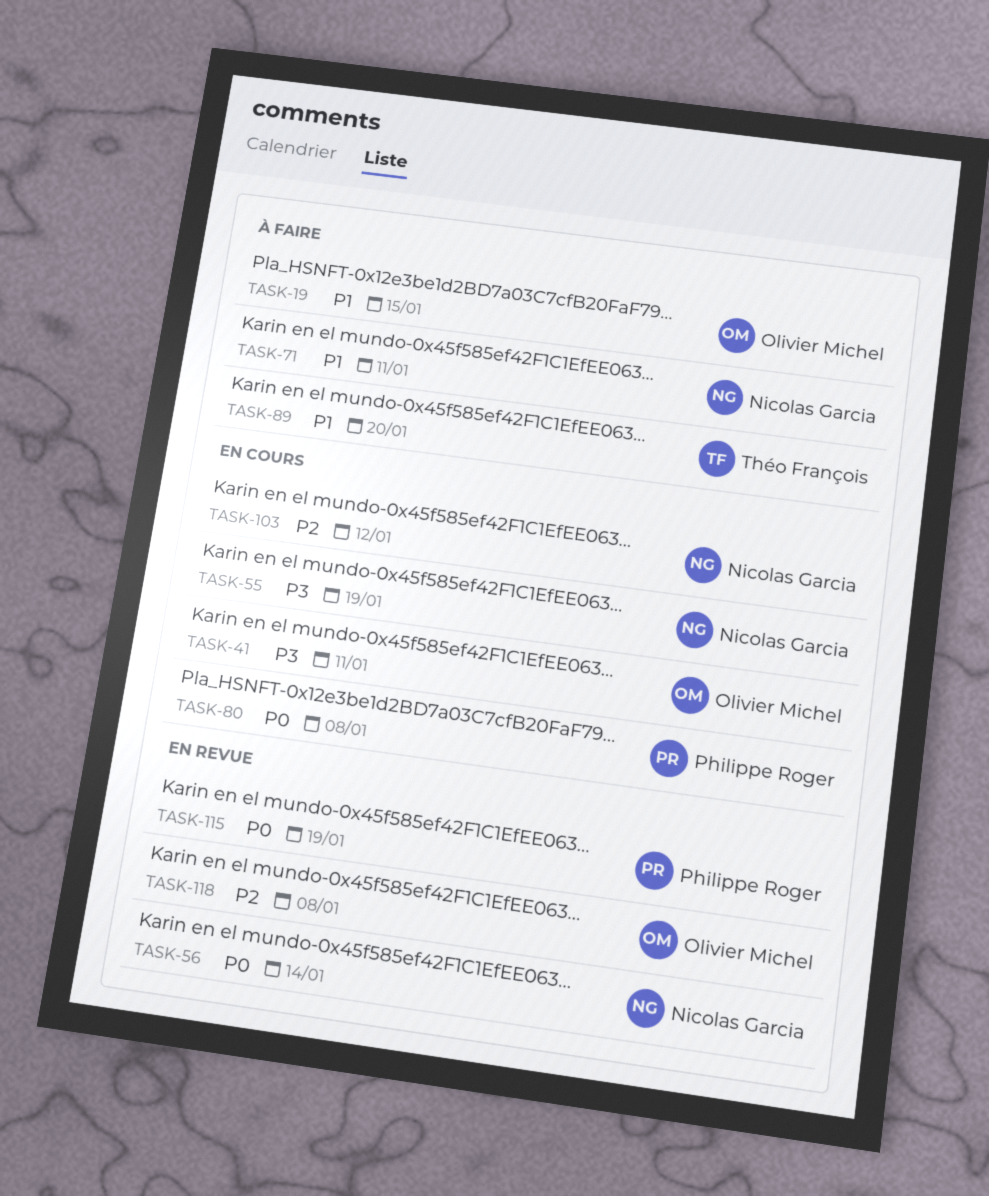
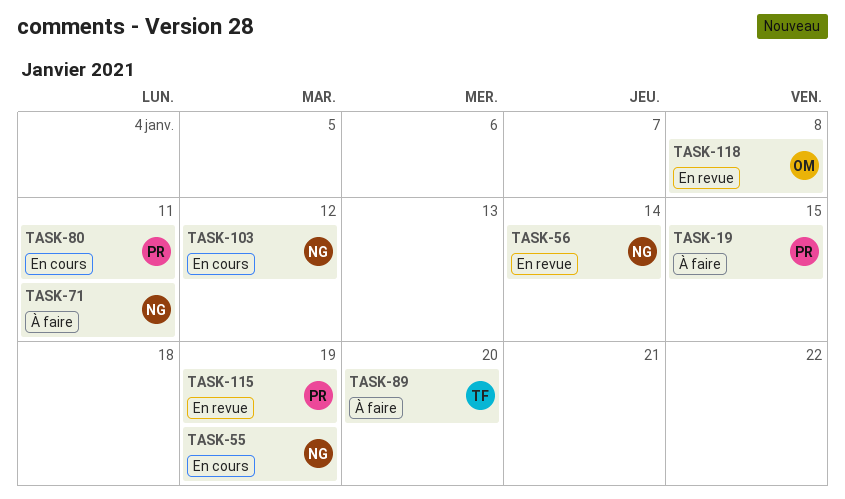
TASK-19, owner: Olivier Michel -> Philippe Roger
TASK-41: present -> none
TASK-80, due: Jan 8 -> Jan 11

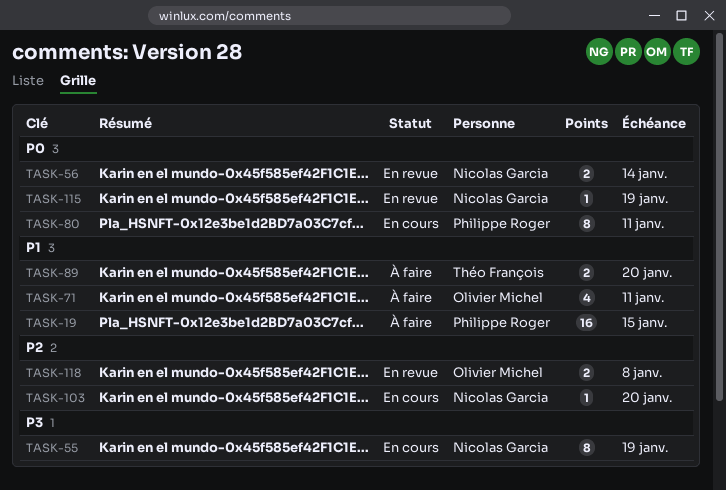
TASK-71, owner: Nicolas Garcia -> Olivier Michel
TASK-103, due: Jan 12 -> Jan 20
TASK-115, owner: Philippe Roger -> Nicolas Garcia

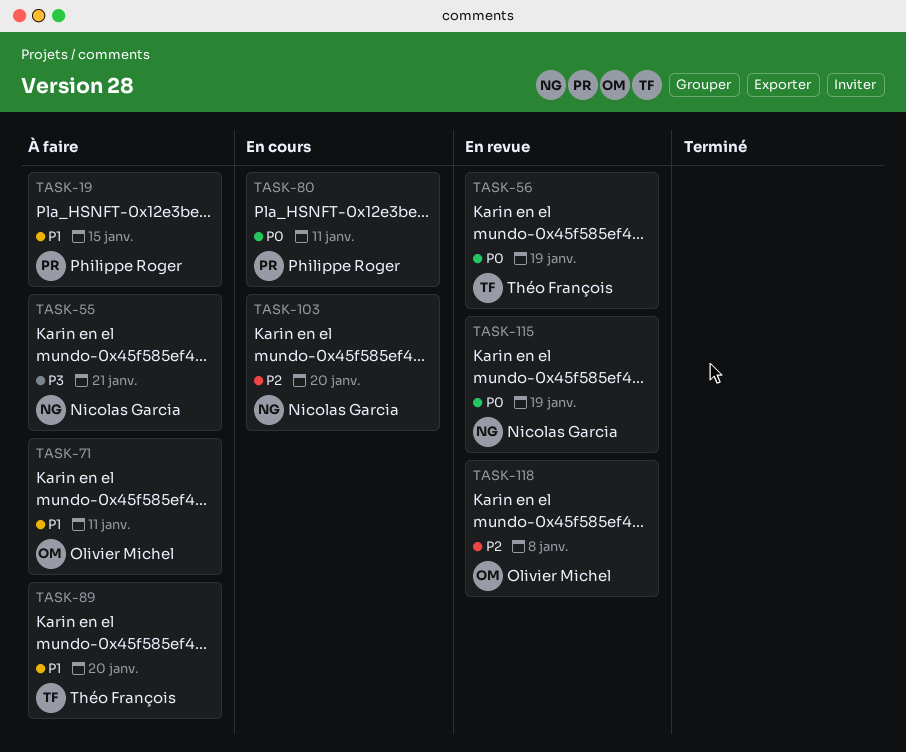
TASK-55, status: En cours -> À faire
TASK-55, due: Jan 19 -> Jan 21
TASK-56, owner: Nicolas Garcia -> Théo François
TASK-56, due: Jan 14 -> Jan 19

